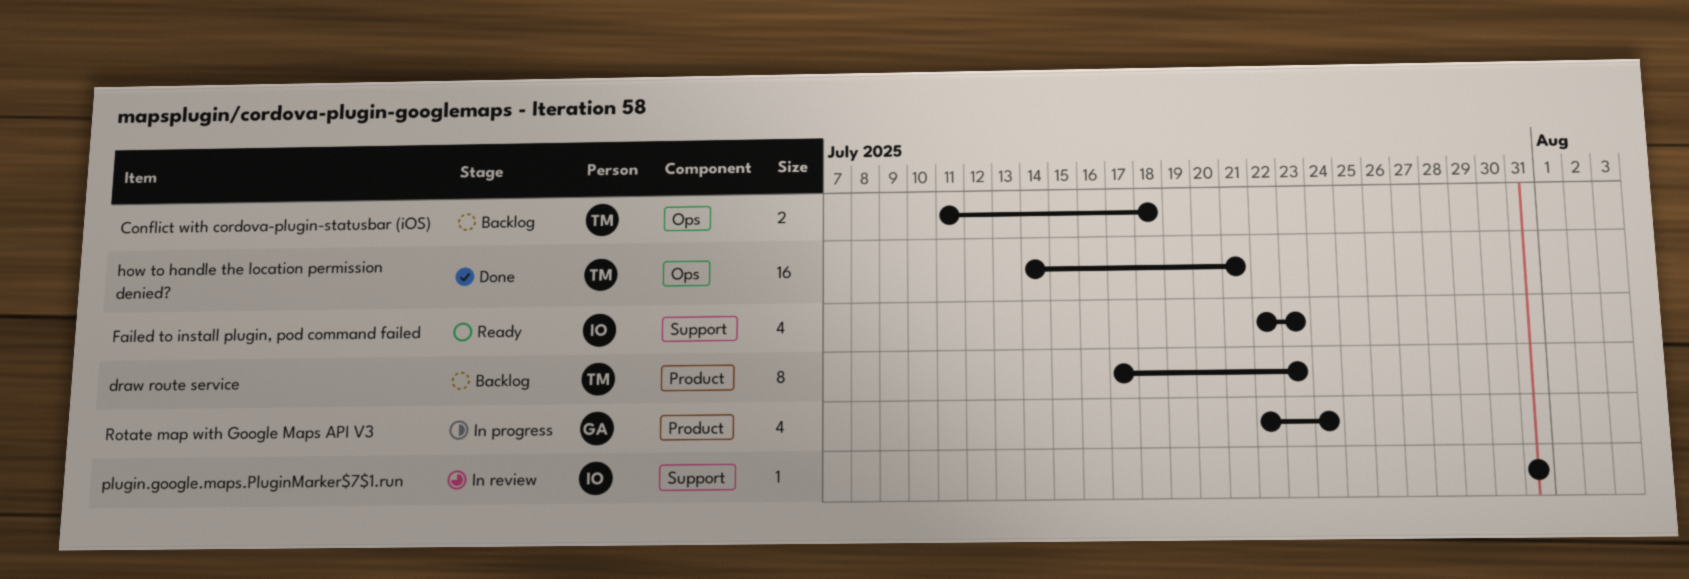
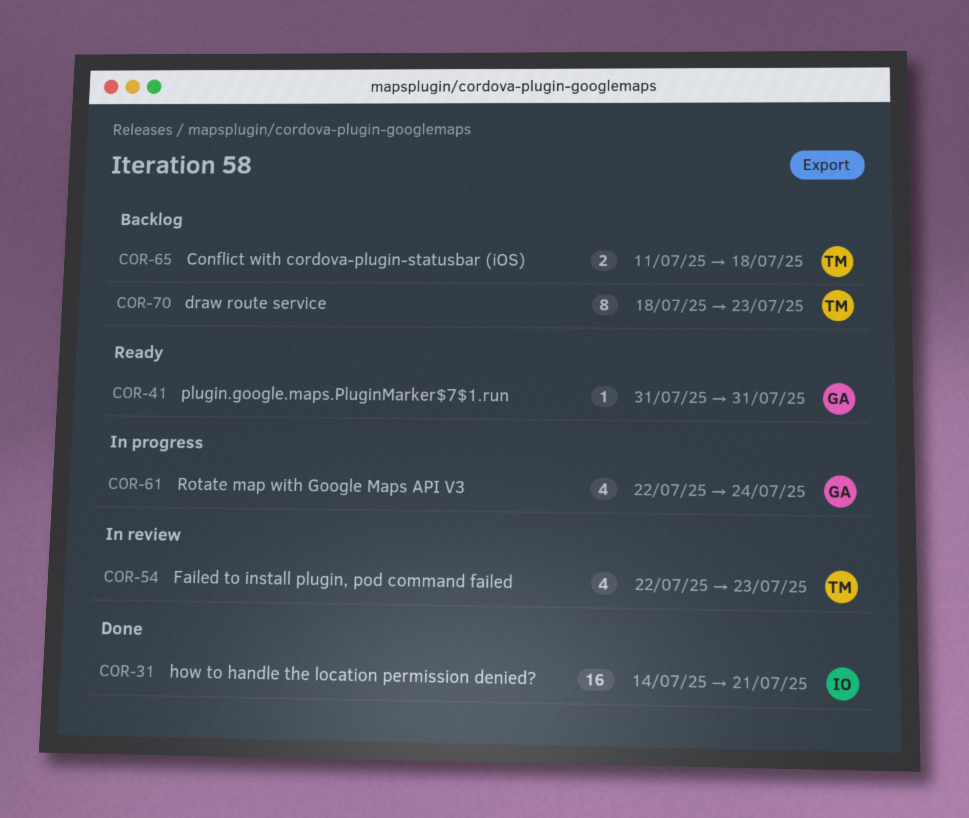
draw route service, start: Jul 17 -> Jul 18
Failed to install plugin, pod command failed, status: Ready -> In review
Failed to install plugin, pod command failed, owner: IO -> TM
how to handle the location permission denied?, owner: TM -> IO
plugin.google.maps.PluginMarker$7$1.run, status: In review -> Ready
plugin.google.maps.PluginMarker$7$1.run, owner: IO -> GA

